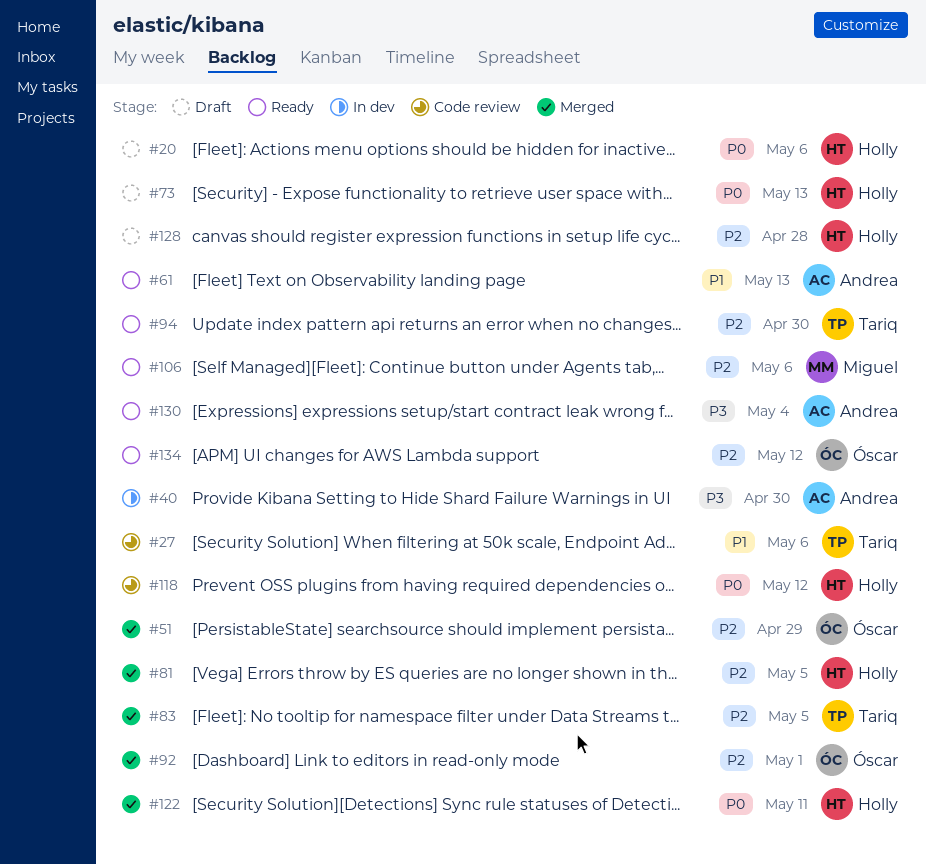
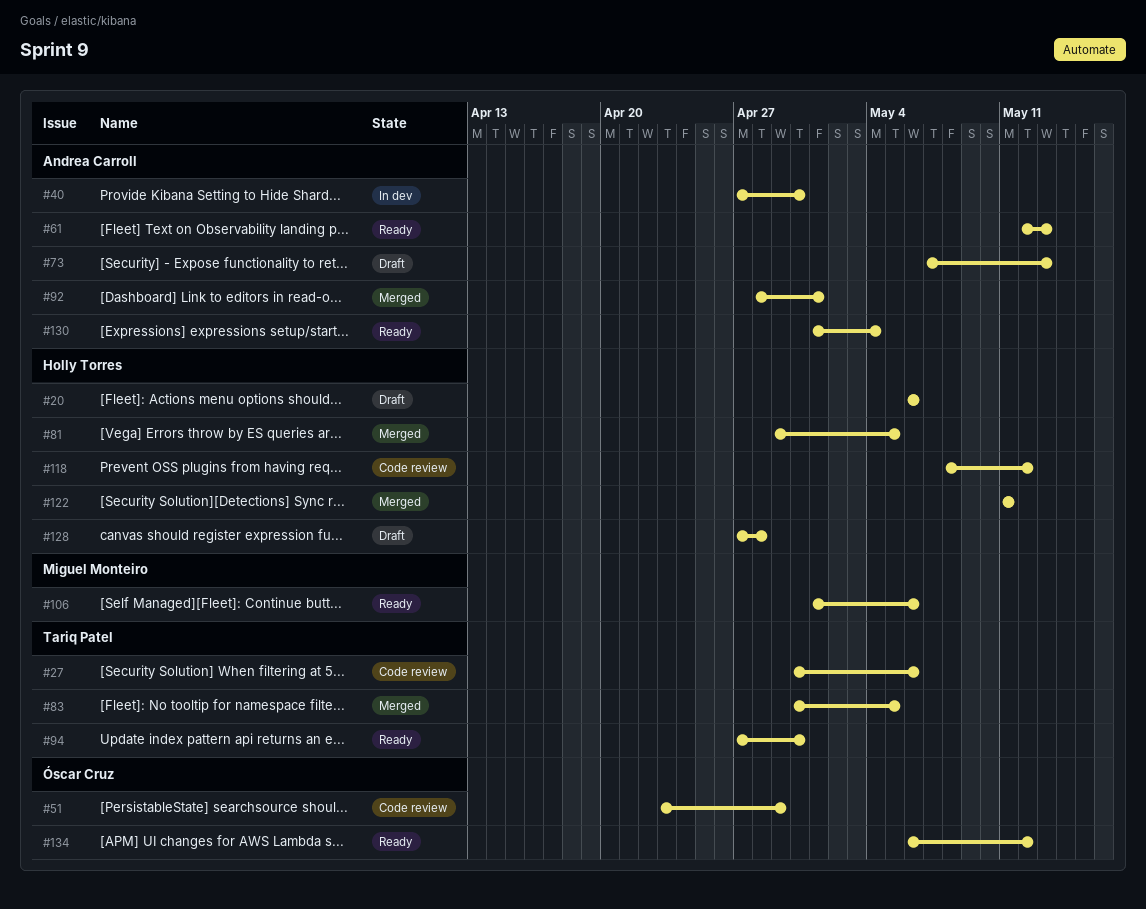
#51, status: Merged -> Code review
#73, owner: Holly Torres -> Andrea Carroll
#92, owner: Óscar Cruz -> Andrea Carroll

